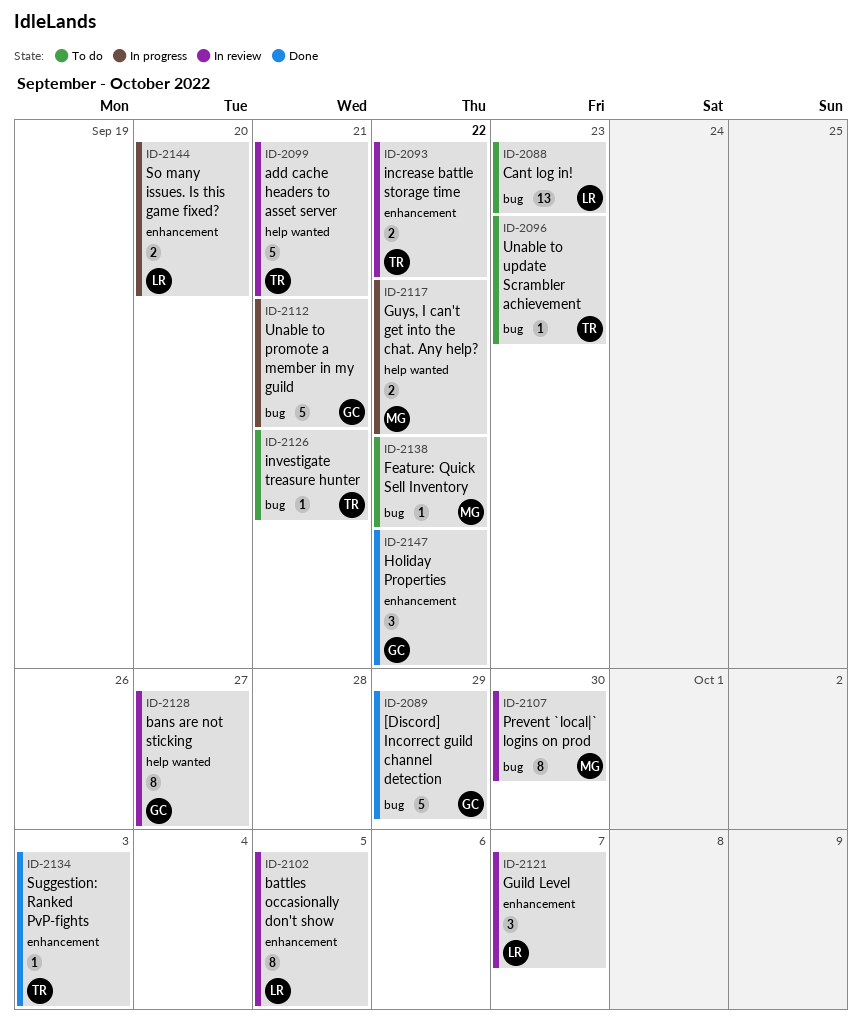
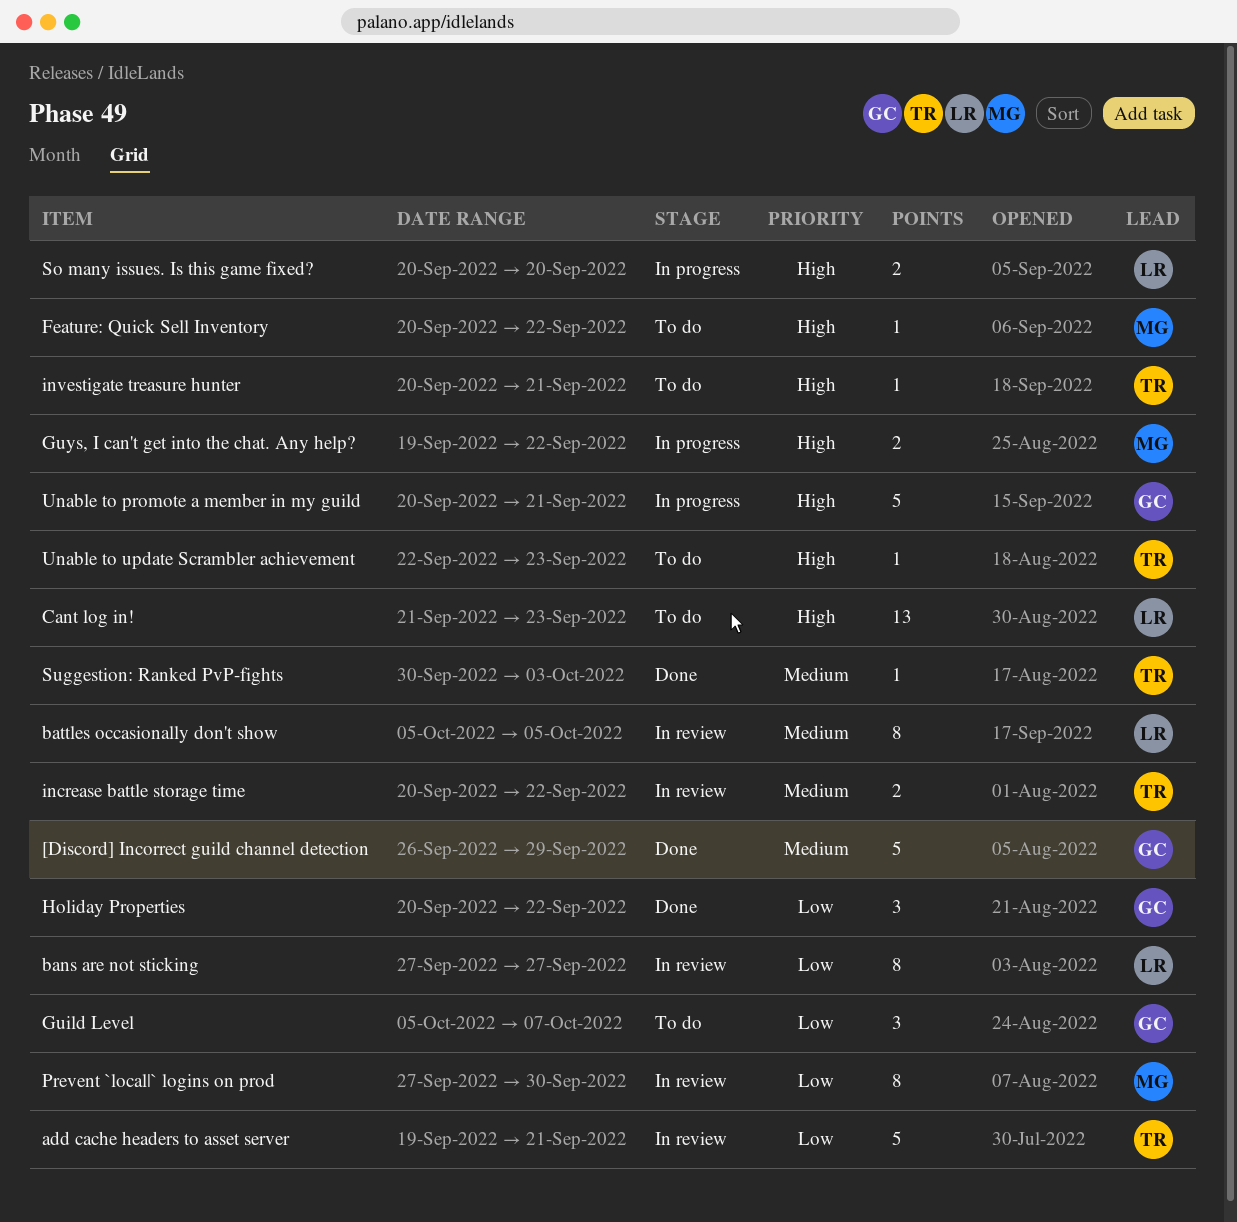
bans are not sticking, owner: GC -> LR
Guild Level, status: In review -> To do
Guild Level, owner: LR -> GC

